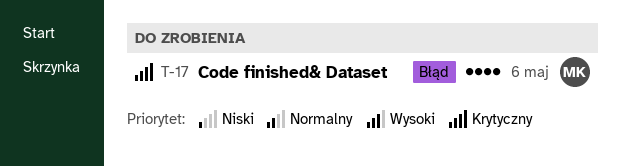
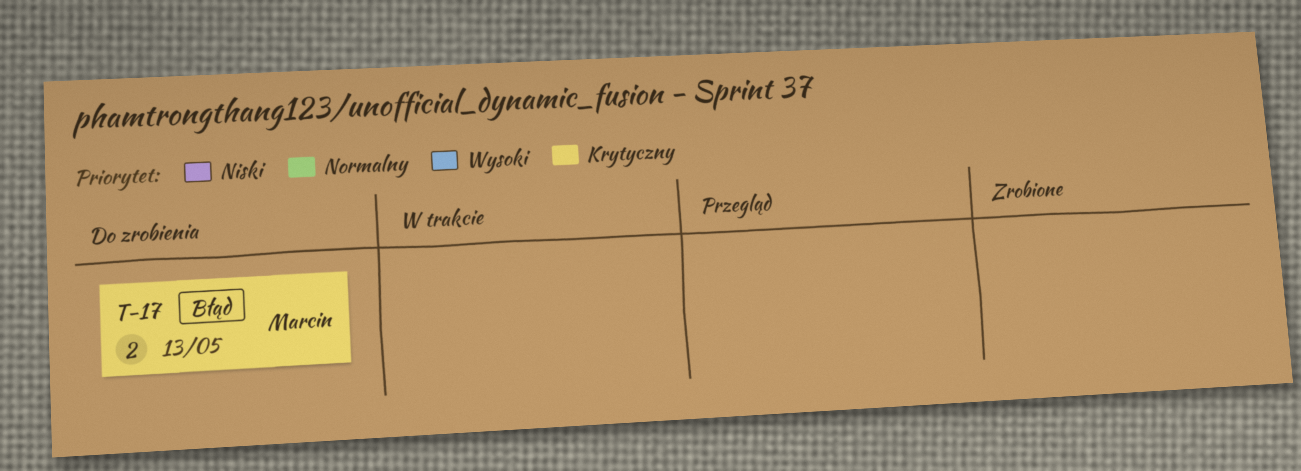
T-17, estimate: 4 -> 2
T-17, due: May 6 -> May 13

